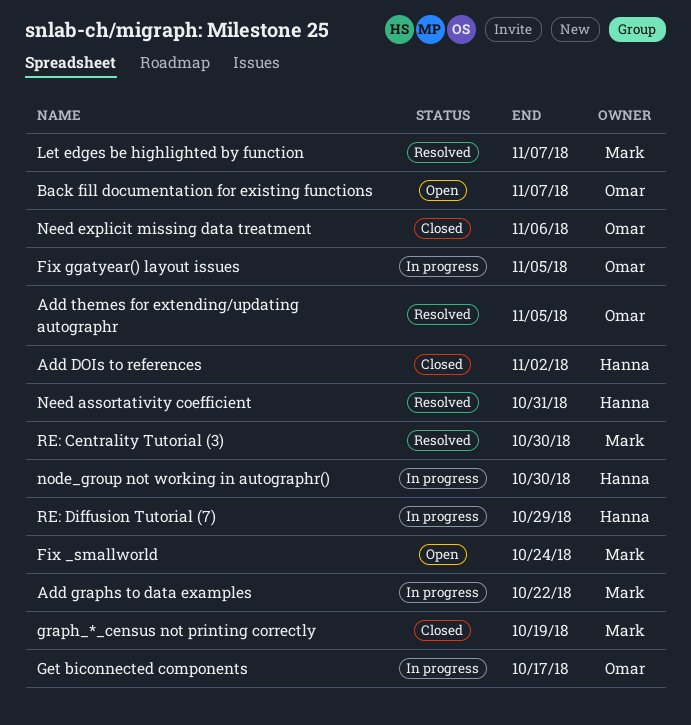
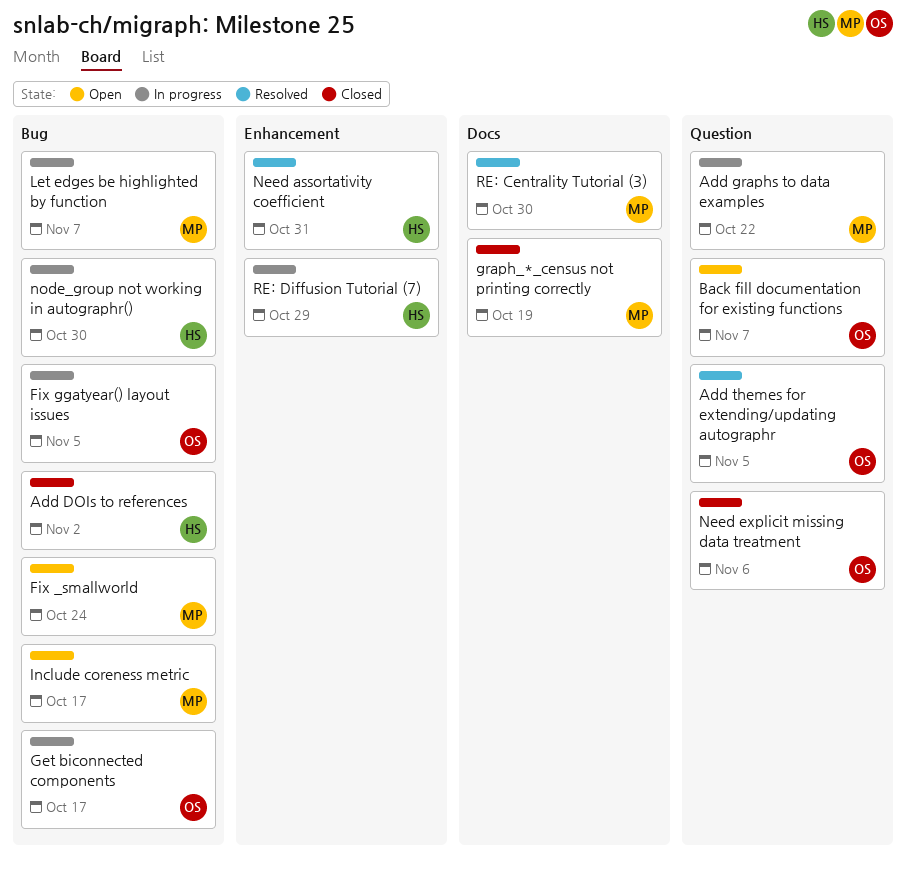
Include coreness metric: none -> present
Let edges be highlighted by function, status: Resolved -> In progress

